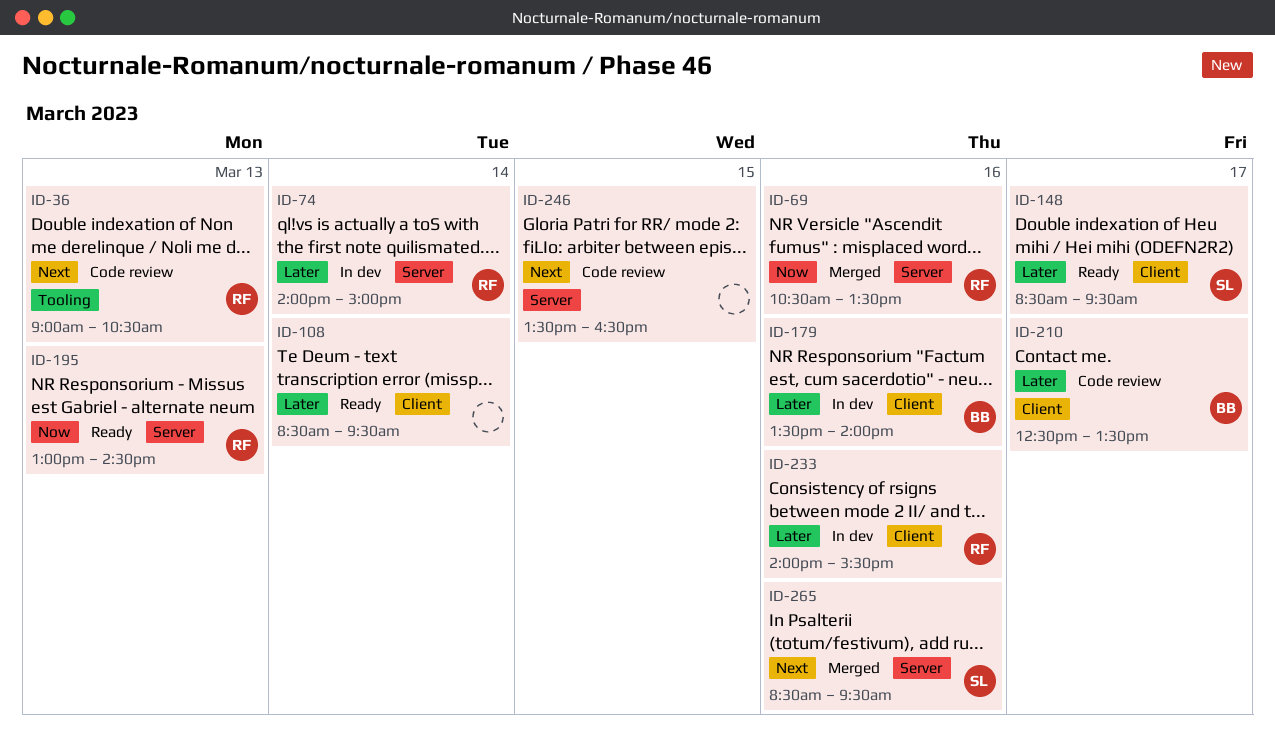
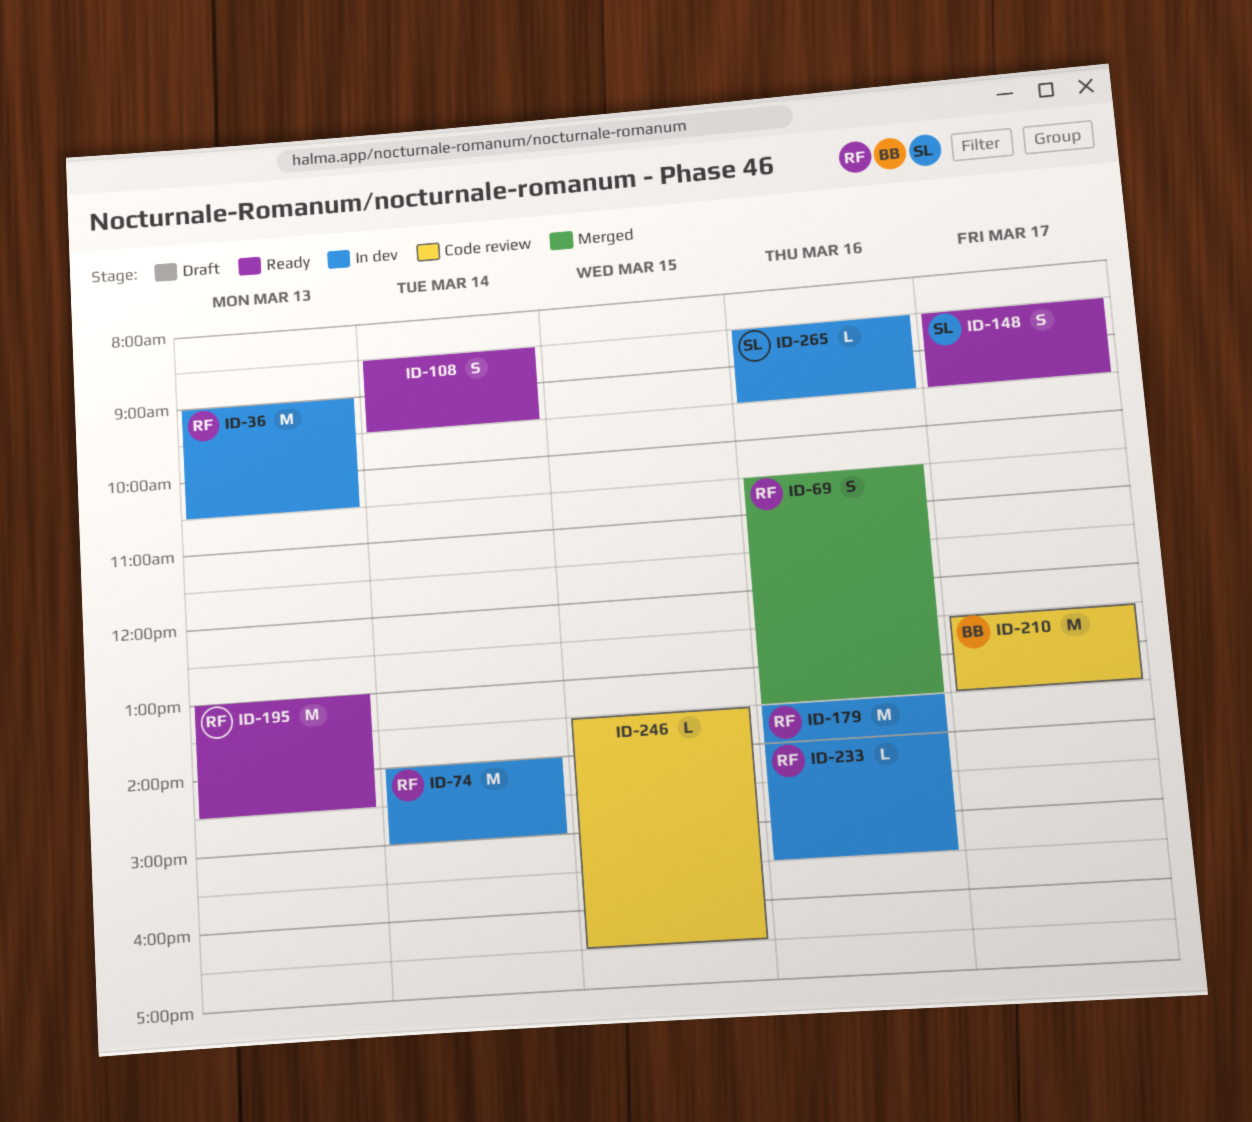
ID-36, status: Code review -> In dev
ID-179, owner: BB -> RF
ID-265, status: Merged -> In dev

